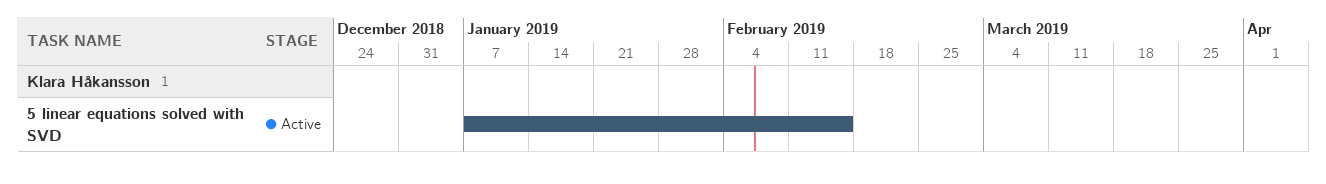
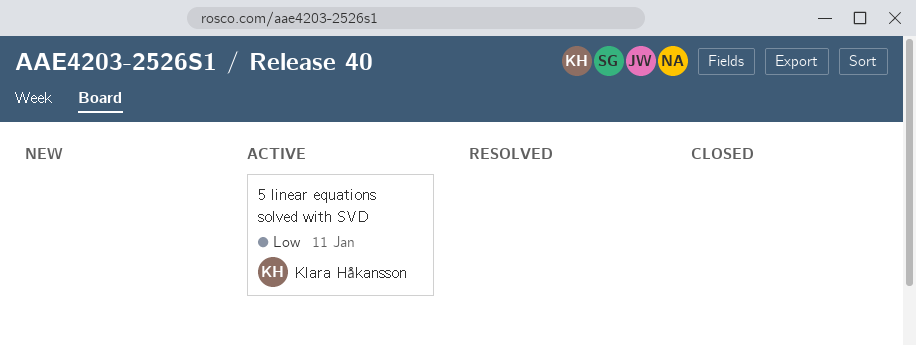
5 linear equations solved with SVD, due: Feb 15 -> Jan 11

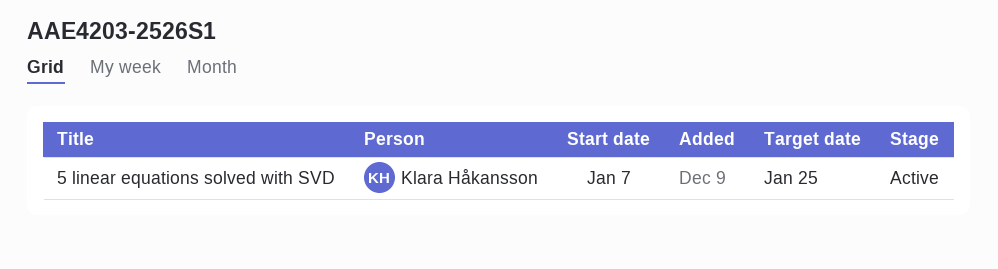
5 linear equations solved with SVD, due: Jan 11 -> Jan 25

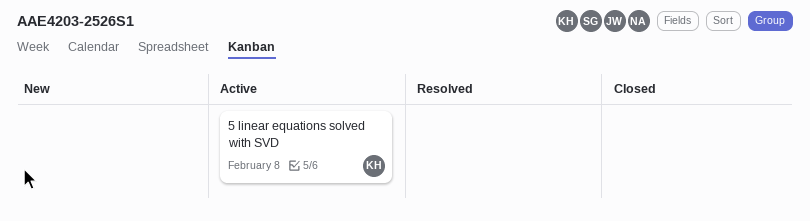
5 linear equations solved with SVD, due: Jan 25 -> Feb 8

